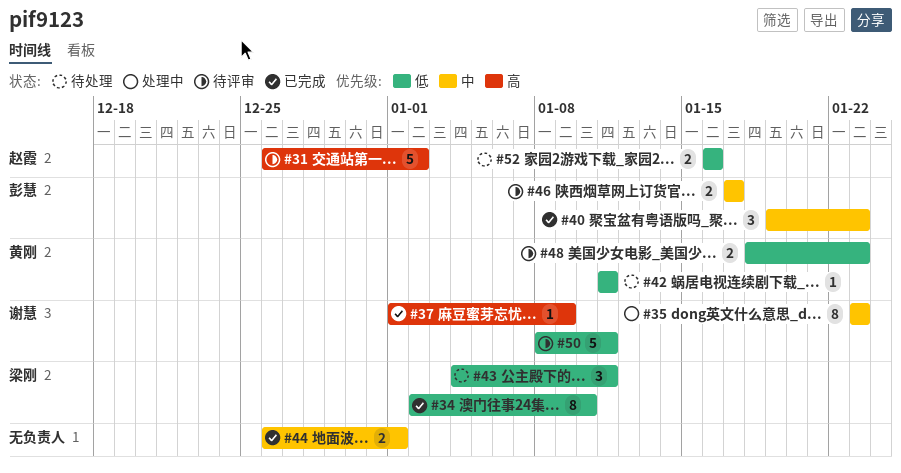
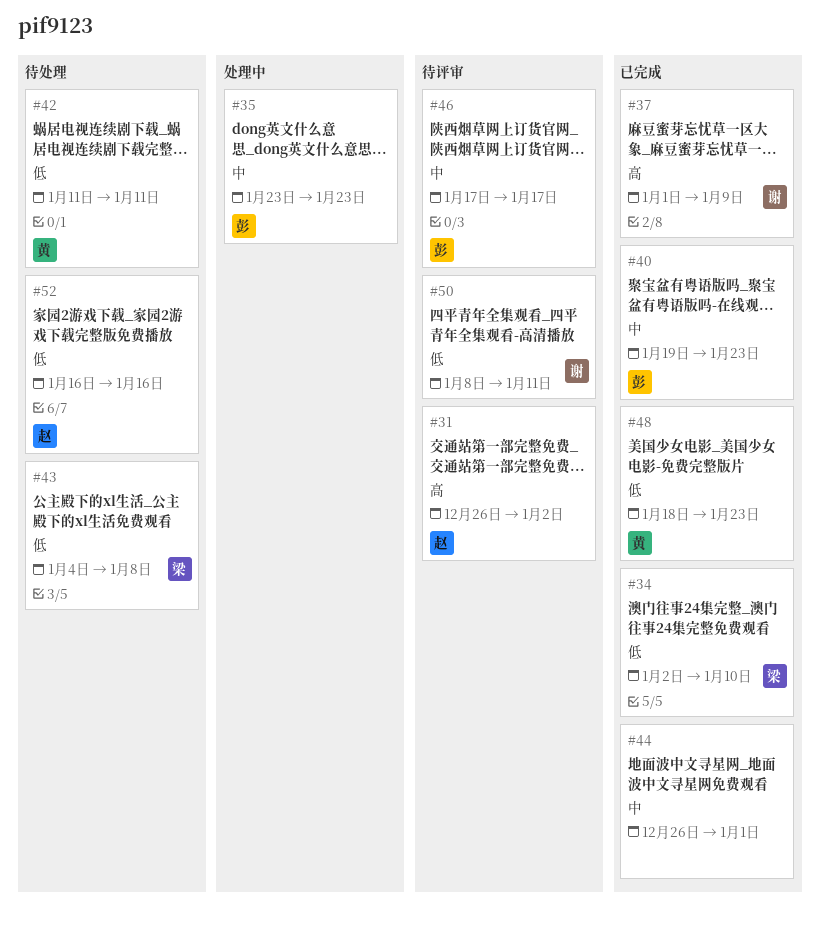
#35, owner: 谢慧 -> 彭慧
#43, due: Jan 11 -> Jan 8
#48, status: 待评审 -> 已完成

